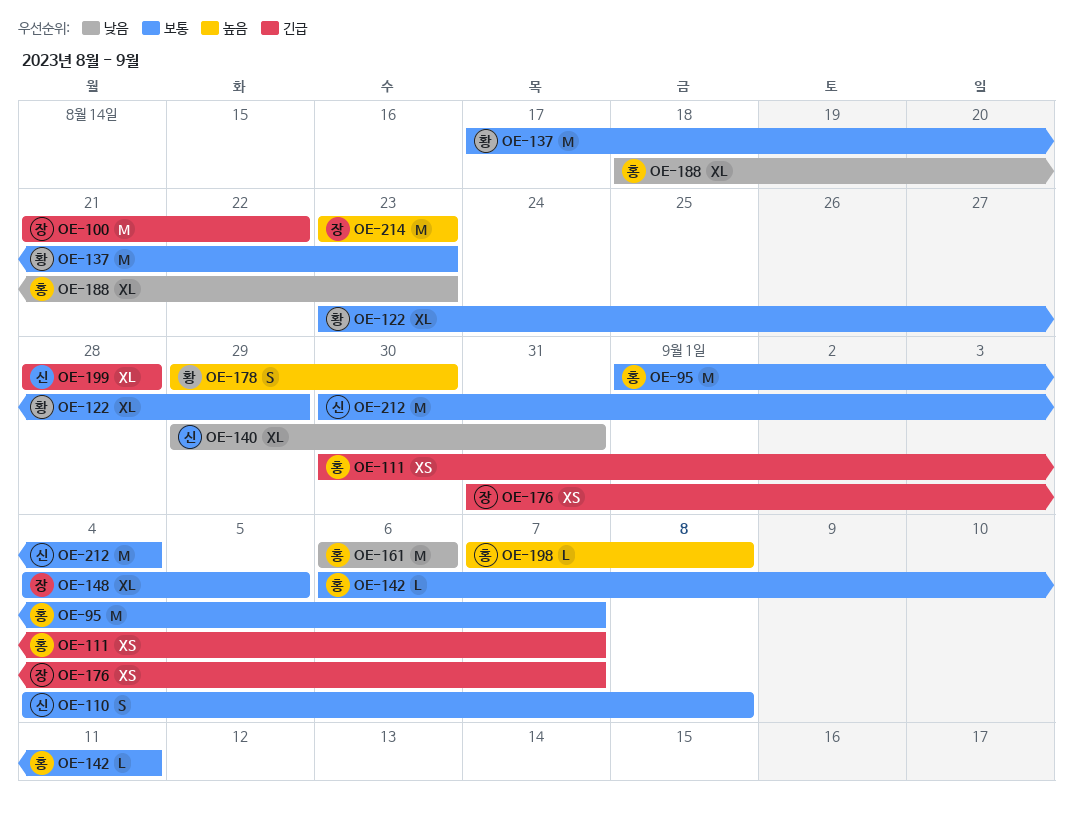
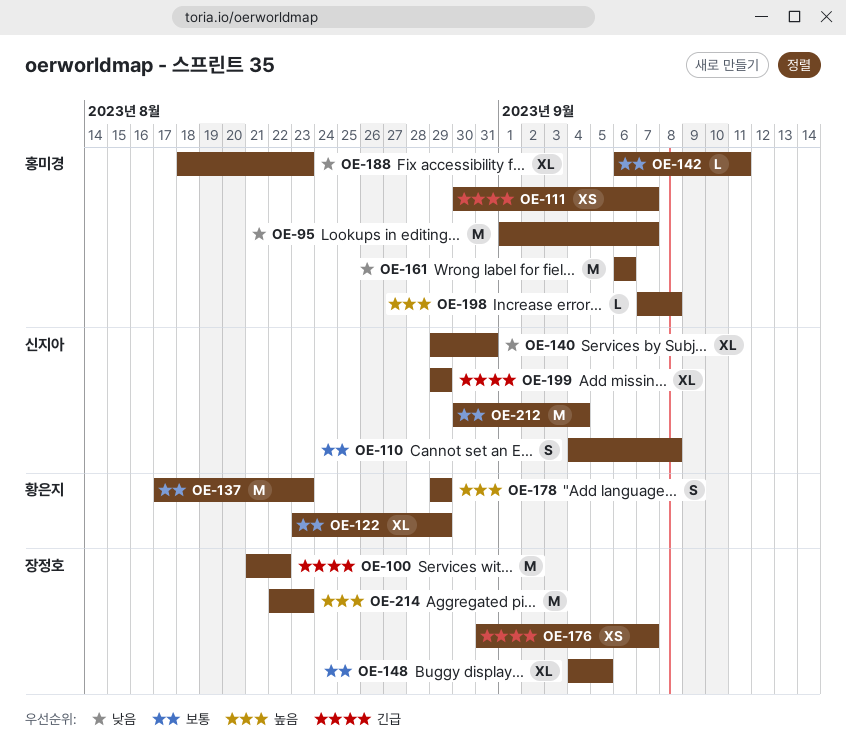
OE-95, priority: 보통 -> 낮음
OE-178, due: Aug 30 -> Aug 29
OE-199, start: Aug 28 -> Aug 29
OE-199, due: Aug 28 -> Aug 29
OE-214, start: Aug 23 -> Aug 22

